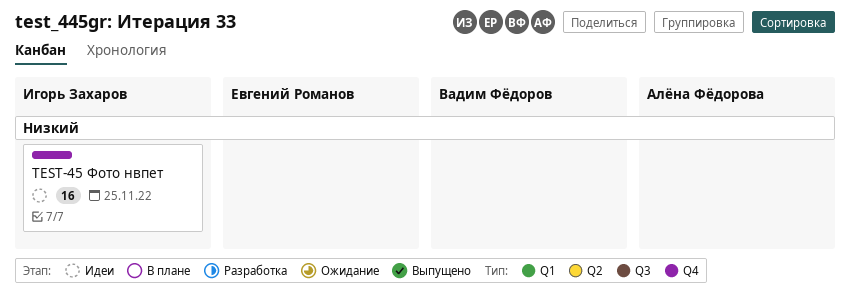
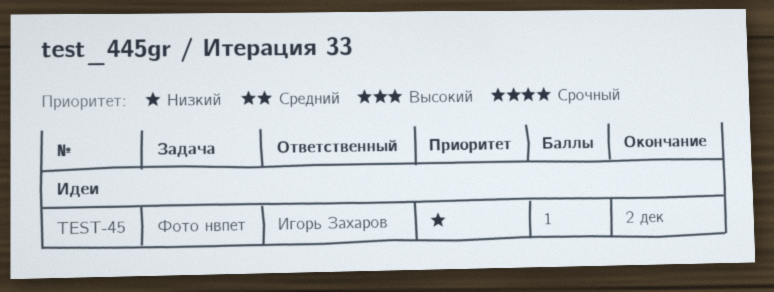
TEST-45, estimate: 16 -> 1
TEST-45, due: Nov 25 -> Dec 2

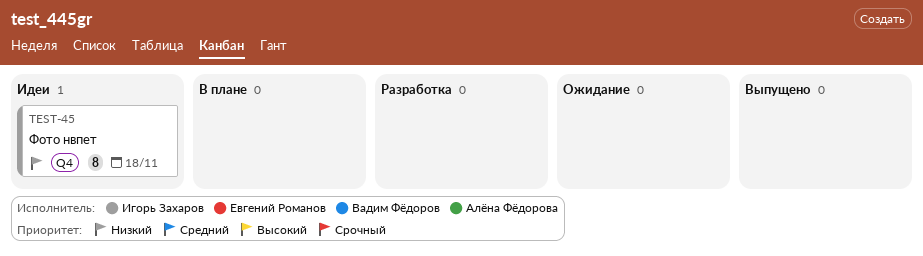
TEST-45, estimate: 1 -> 8
TEST-45, due: Dec 2 -> Nov 18

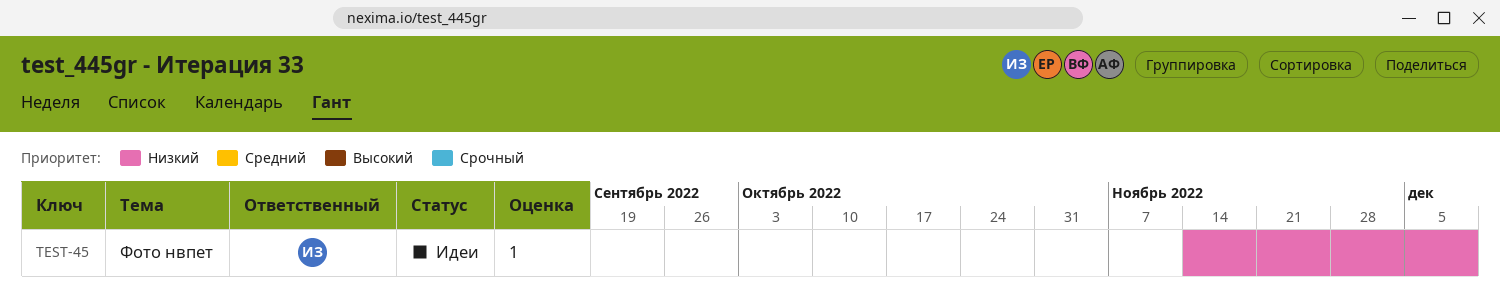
TEST-45, estimate: 8 -> 1
TEST-45, due: Nov 18 -> Dec 9

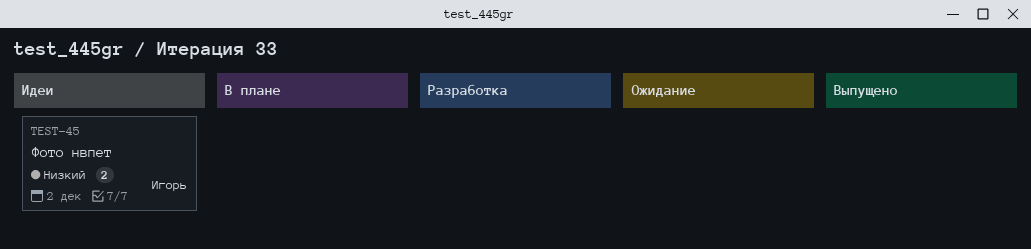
TEST-45, estimate: 1 -> 2
TEST-45, due: Dec 9 -> Dec 2

